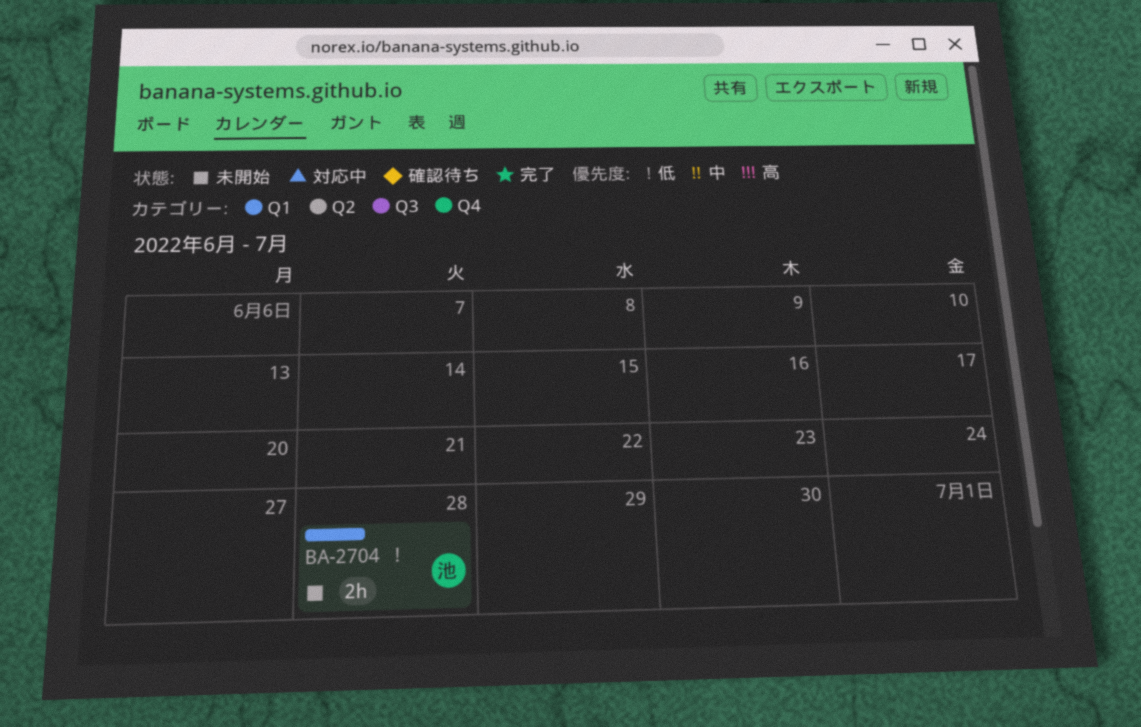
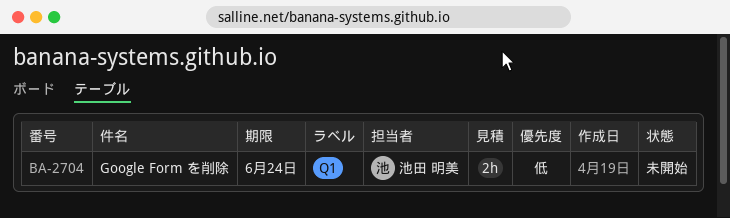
BA-2704, due: Jun 28 -> Jun 24

